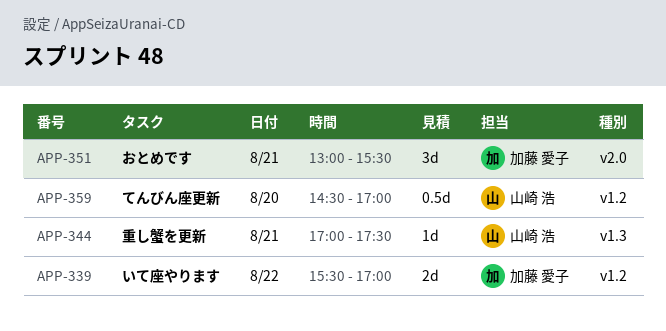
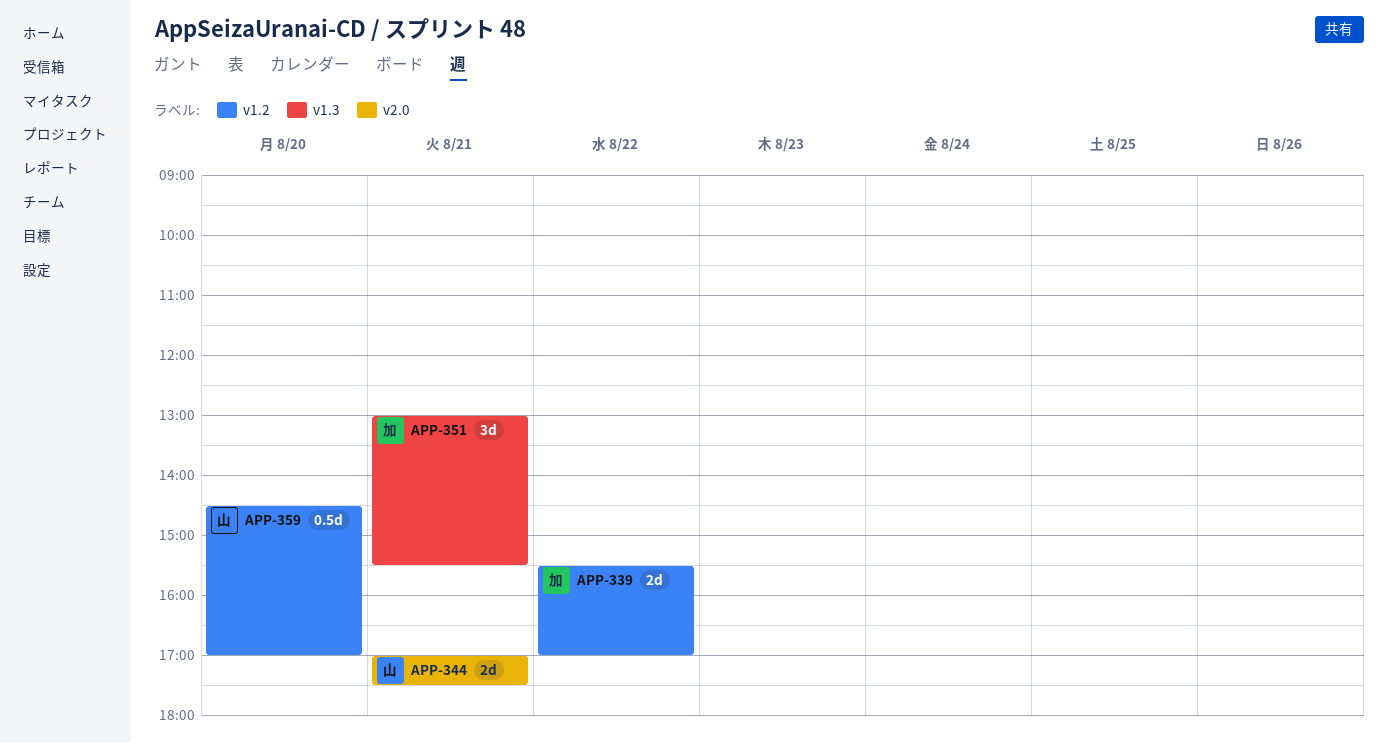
APP-344, label: v1.3 -> v2.0
APP-344, estimate: 1d -> 2d
APP-351, label: v2.0 -> v1.3

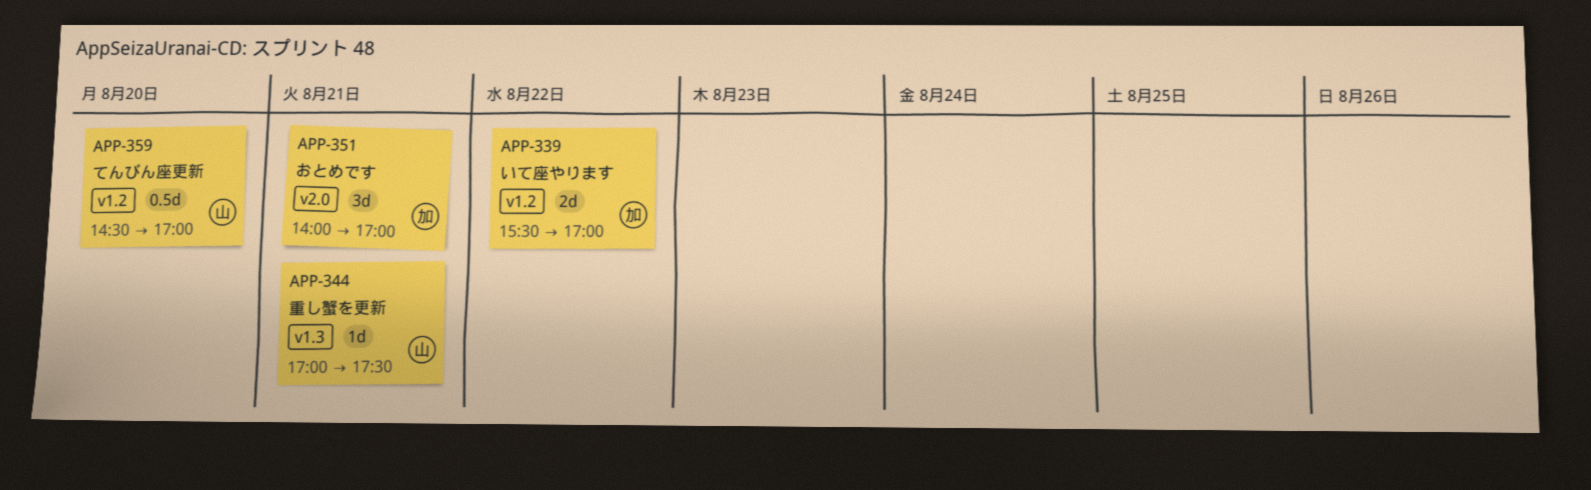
APP-344, label: v2.0 -> v1.3
APP-344, estimate: 2d -> 1d
APP-351, label: v1.3 -> v2.0
APP-351, begins: 13:00 -> 14:00
APP-351, ends: 15:30 -> 17:00

